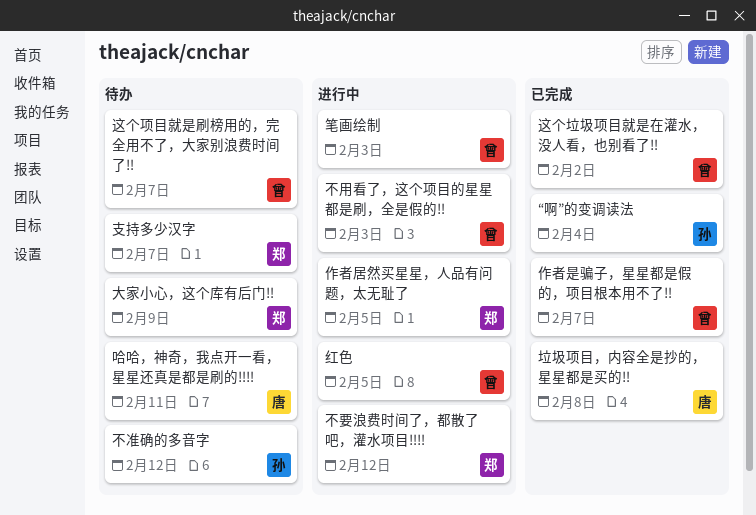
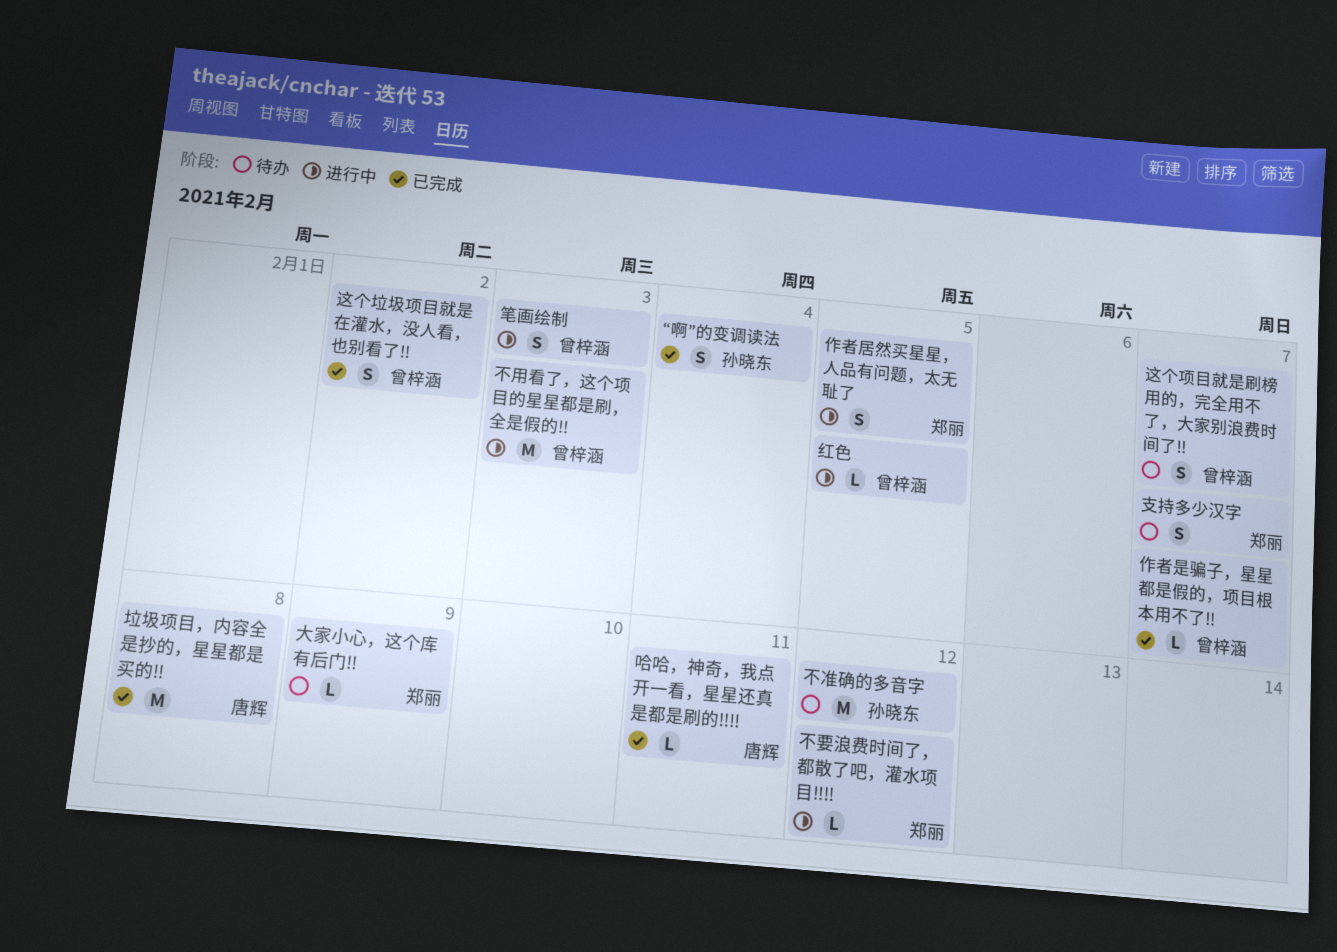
哈哈，神奇，我点开一看，星星还真是都是刷的‼‼, status: 待办 -> 已完成

